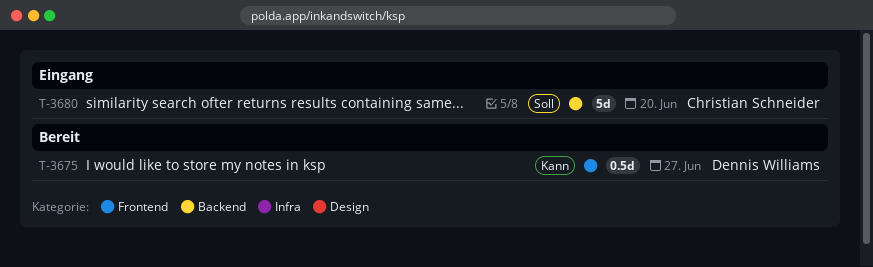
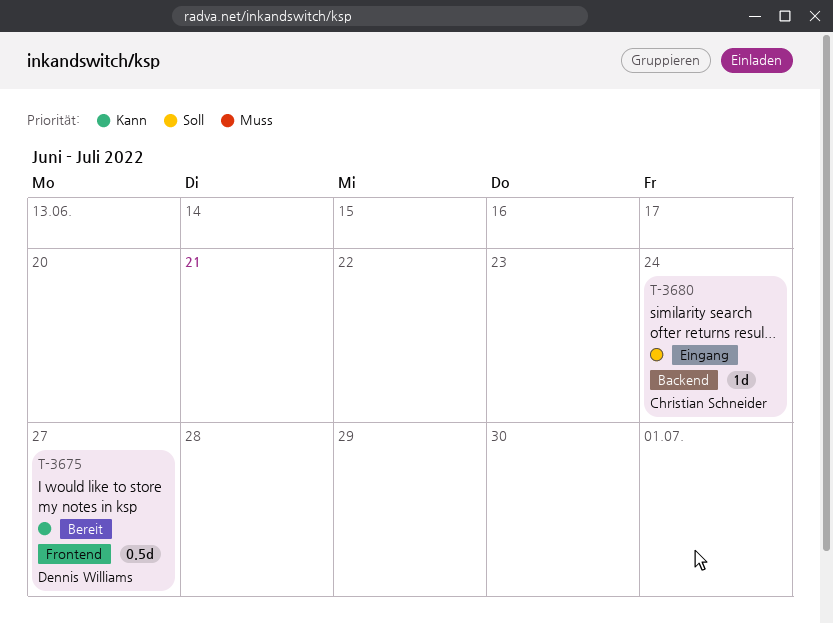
T-3680, estimate: 5d -> 1d
T-3680, due: Jun 20 -> Jun 24

